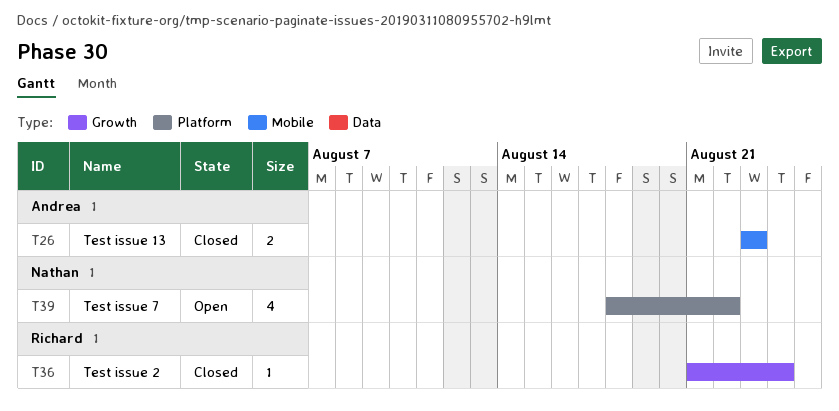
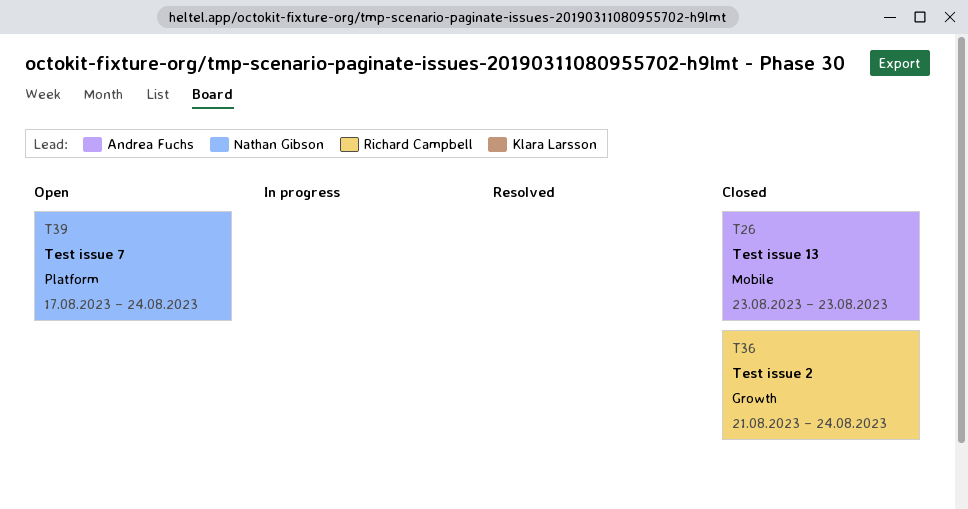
T39, start: Aug 18 -> Aug 17
T39, due: Aug 22 -> Aug 24

